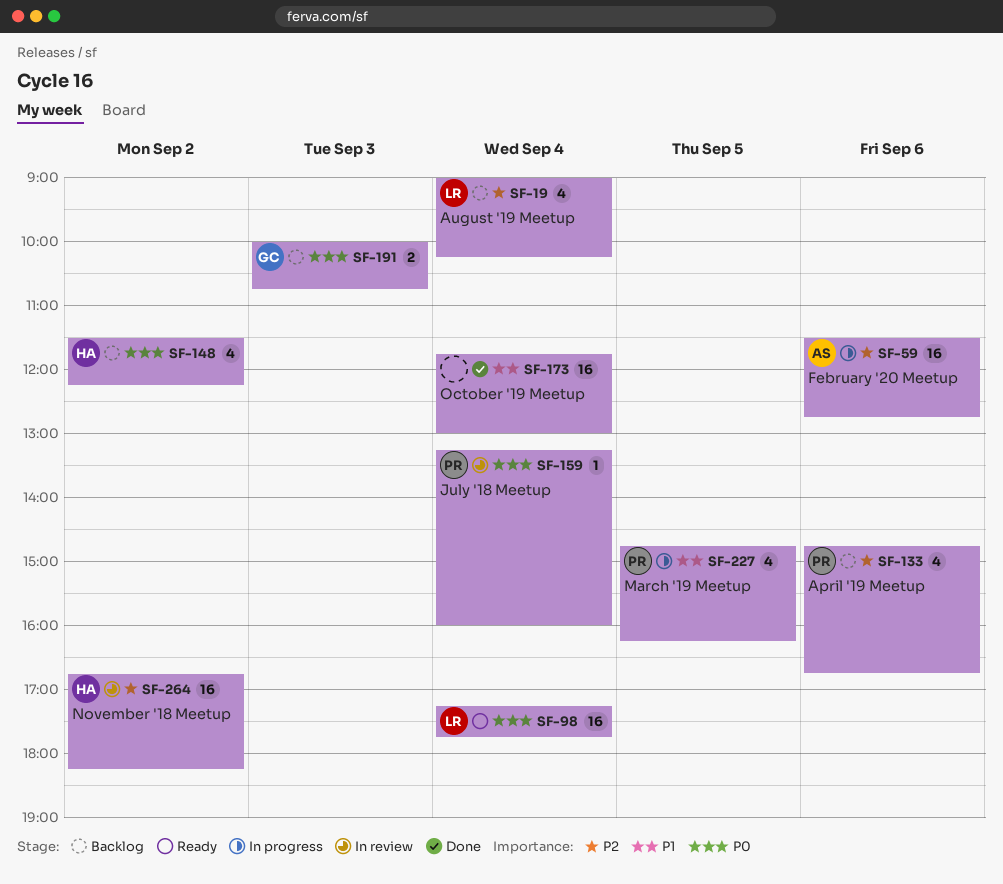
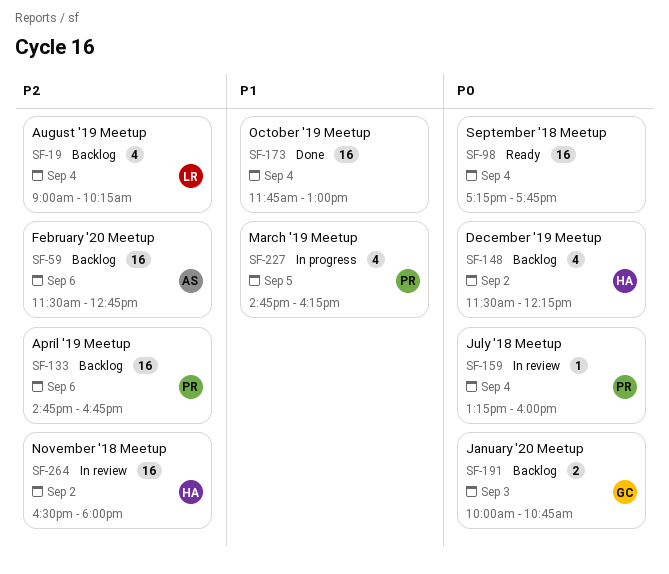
SF-59, status: In progress -> Backlog
SF-98, owner: LR -> none
SF-133, estimate: 4 -> 16
SF-264, begins: 16:45 -> 16:30
SF-264, ends: 18:15 -> 18:00

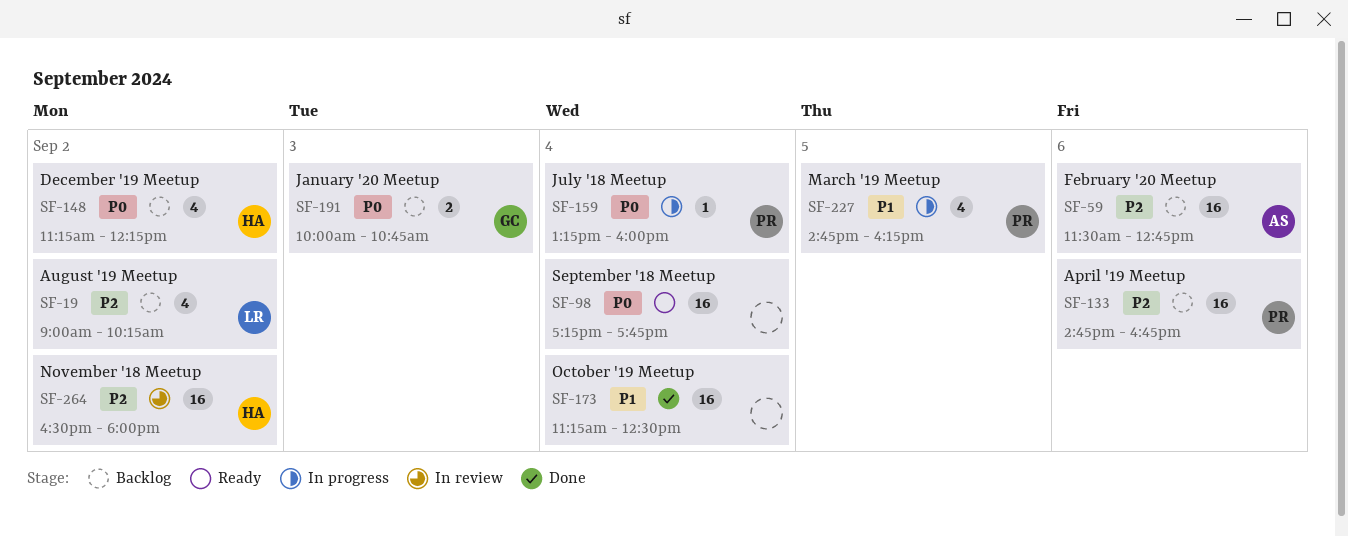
SF-19, day: Sep 4 -> Sep 2
SF-148, begins: 11:30 -> 11:15
SF-159, status: In review -> In progress
SF-173, begins: 11:45 -> 11:15
SF-173, ends: 13:00 -> 12:30

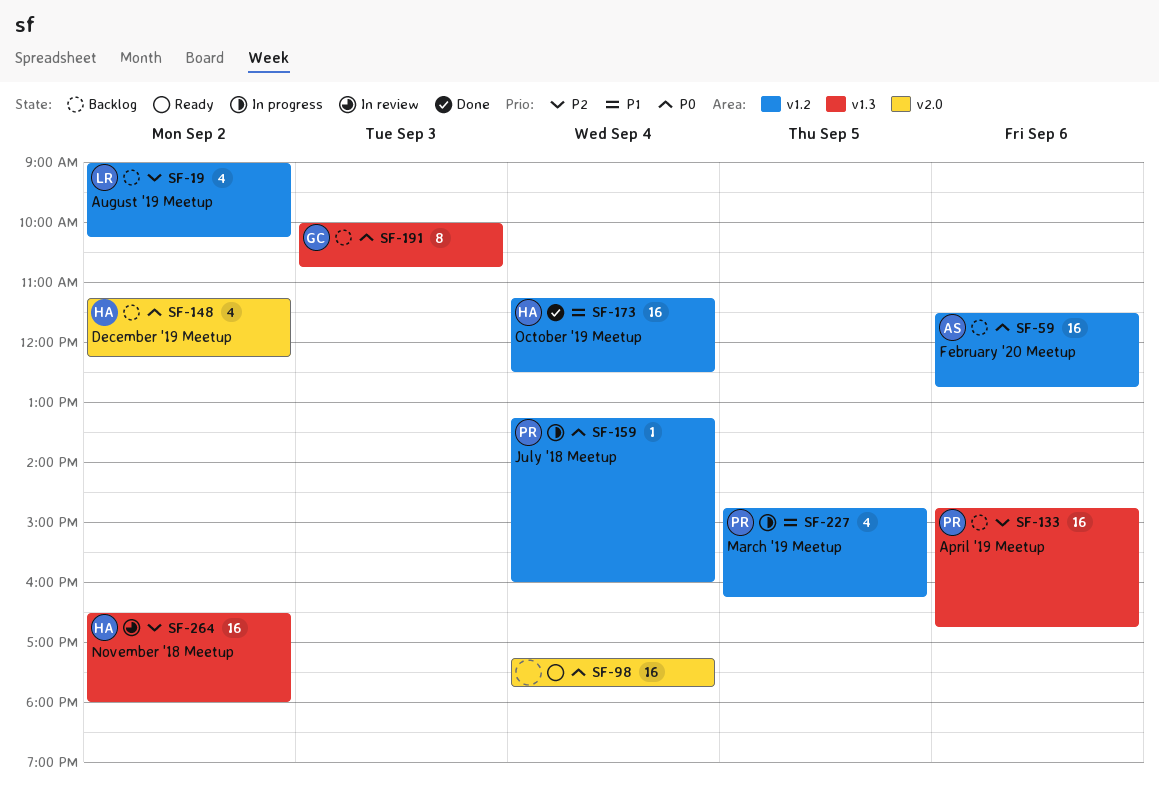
SF-59, priority: P2 -> P0
SF-173, owner: none -> HA
SF-191, estimate: 2 -> 8

